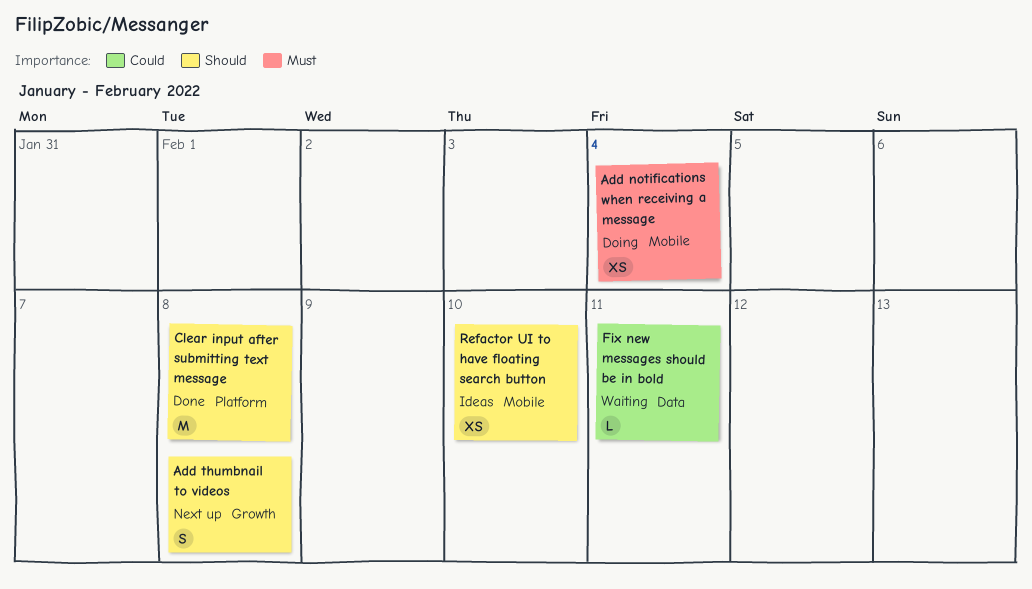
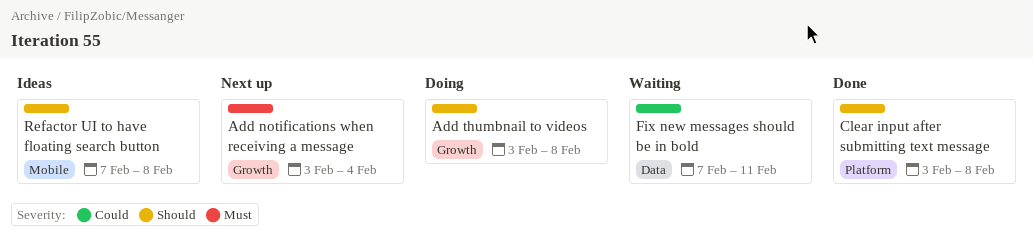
Add notifications when receiving a message, status: Doing -> Next up
Add notifications when receiving a message, label: Mobile -> Growth
Add thumbnail to videos, status: Next up -> Doing
Refactor UI to have floating search button, due: Feb 10 -> Feb 8

